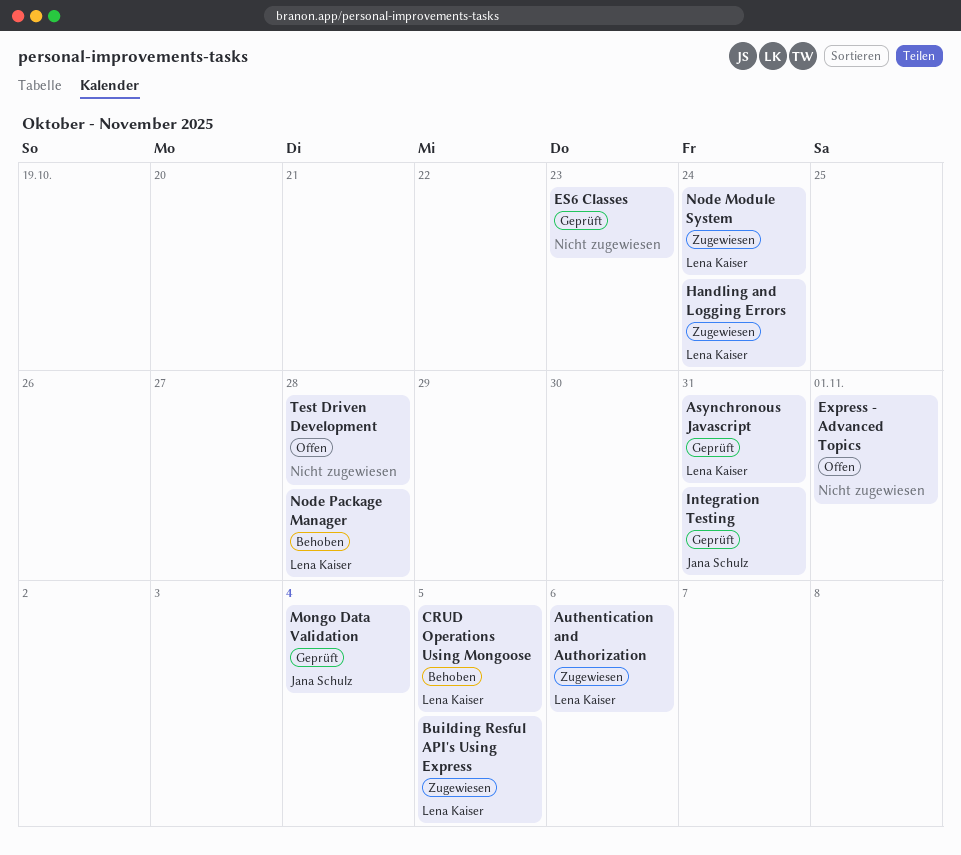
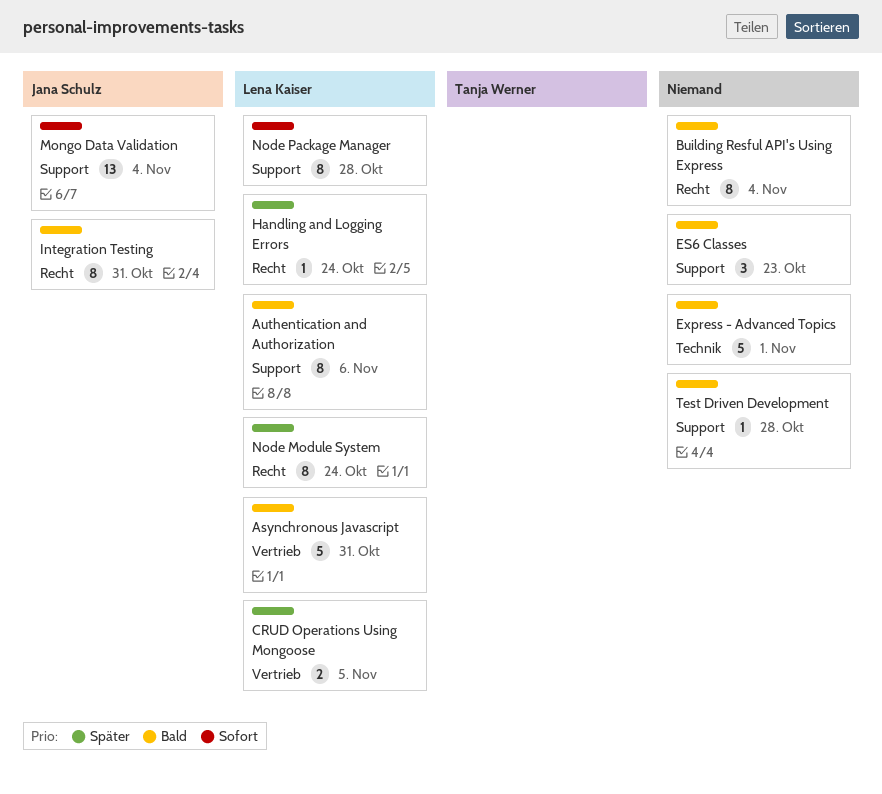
Building Resful API's Using Express, owner: Lena Kaiser -> none
Building Resful API's Using Express, due: Nov 5 -> Nov 4

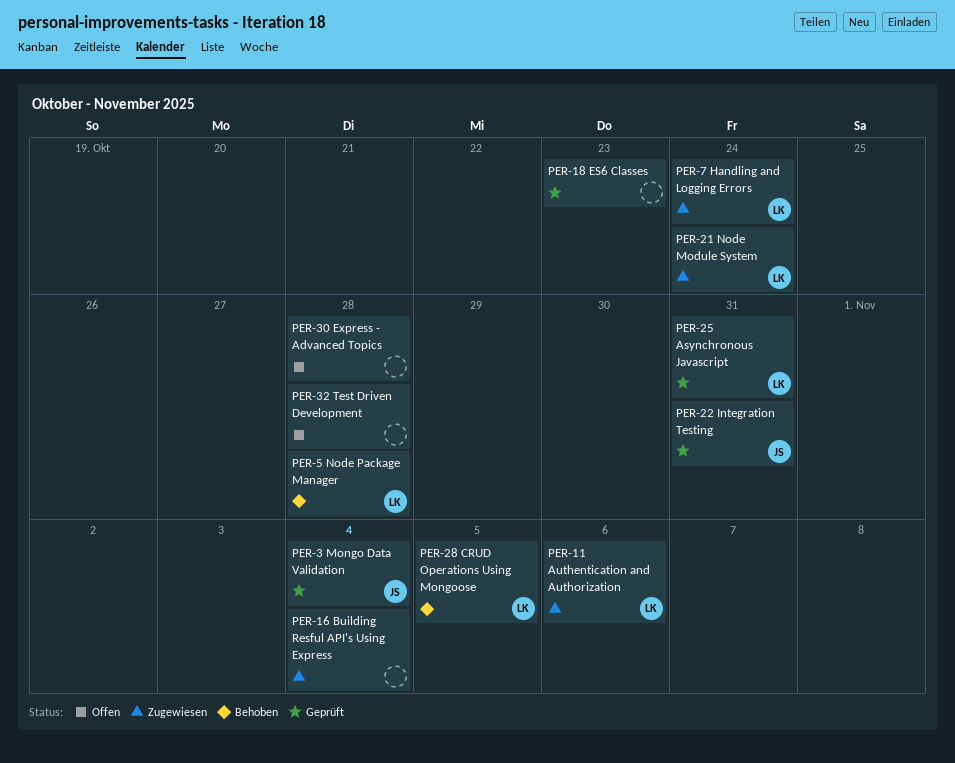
Express - Advanced Topics, due: Nov 1 -> Oct 28

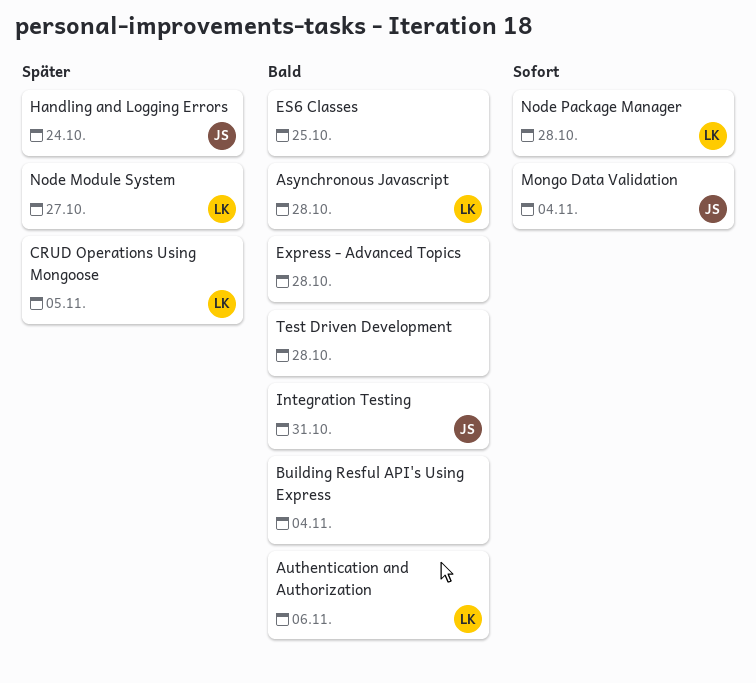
Asynchronous Javascript, due: Oct 31 -> Oct 28
ES6 Classes, due: Oct 23 -> Oct 25
Handling and Logging Errors, owner: LK -> JS
Node Module System, due: Oct 24 -> Oct 27

